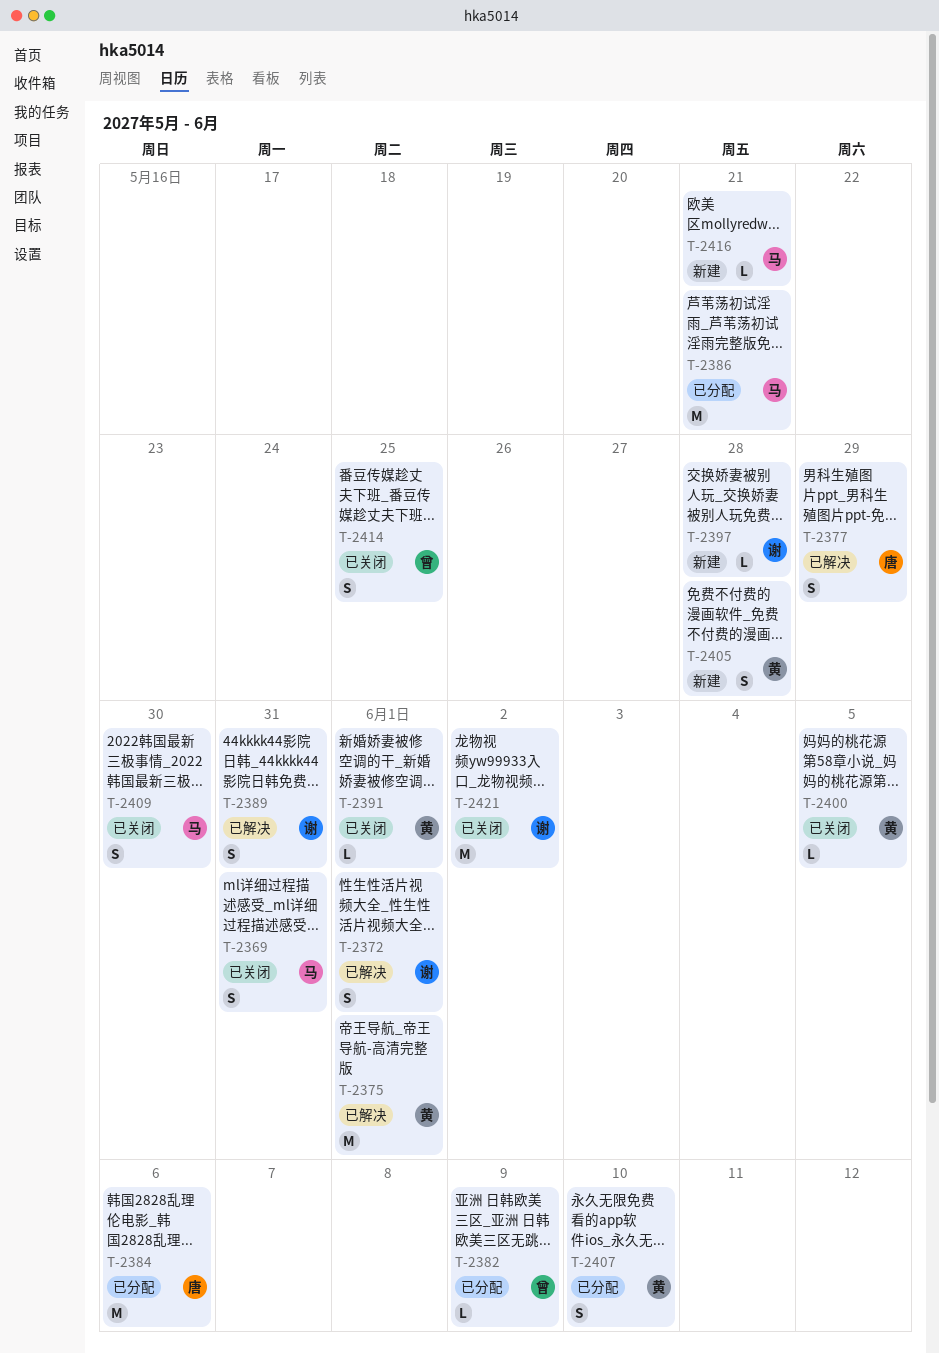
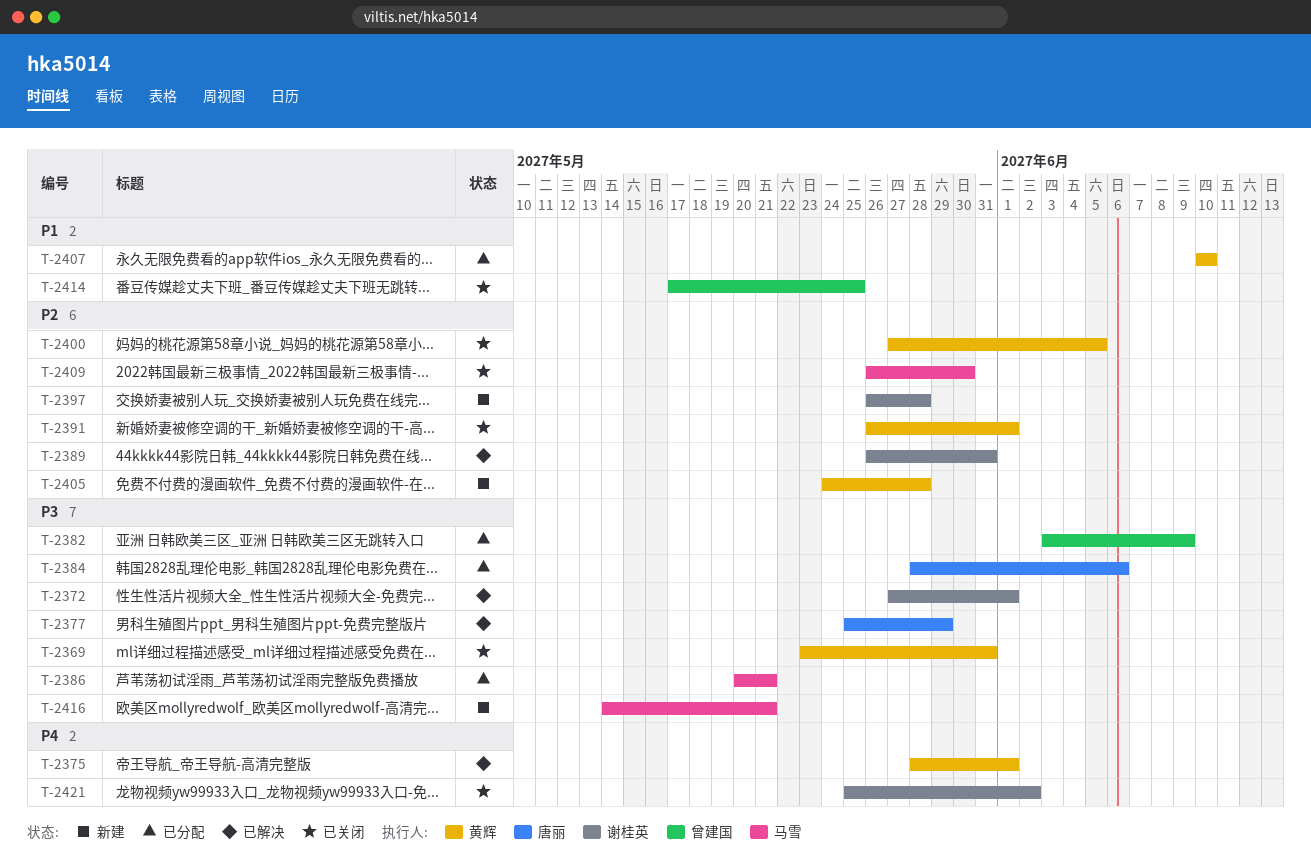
T-2369, owner: 马雪 -> 黄辉

